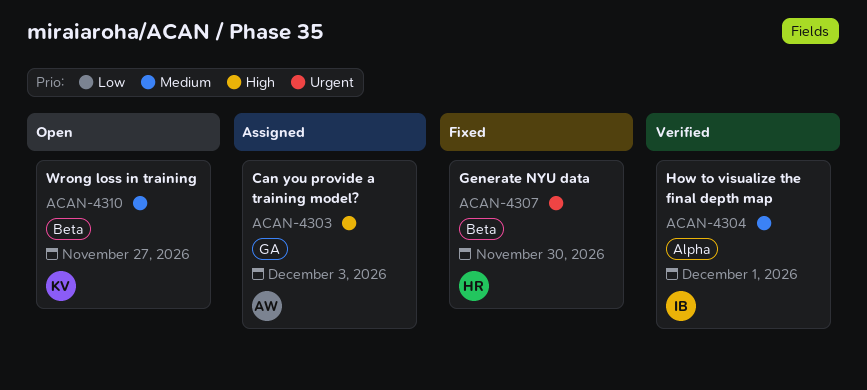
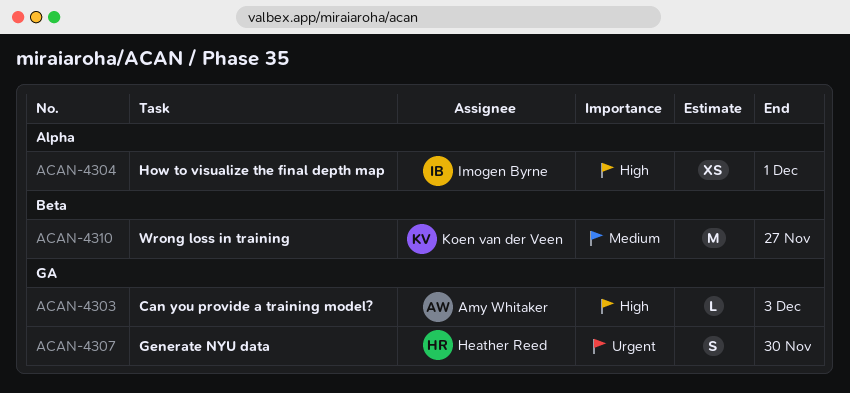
ACAN-4304, priority: Medium -> High
ACAN-4307, label: Beta -> GA

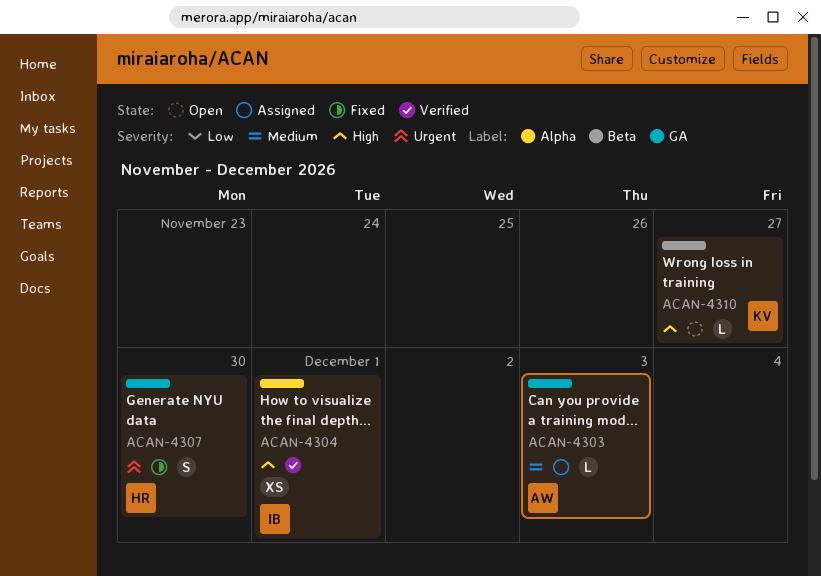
ACAN-4303, priority: High -> Medium
ACAN-4310, priority: Medium -> High
ACAN-4310, estimate: M -> L

